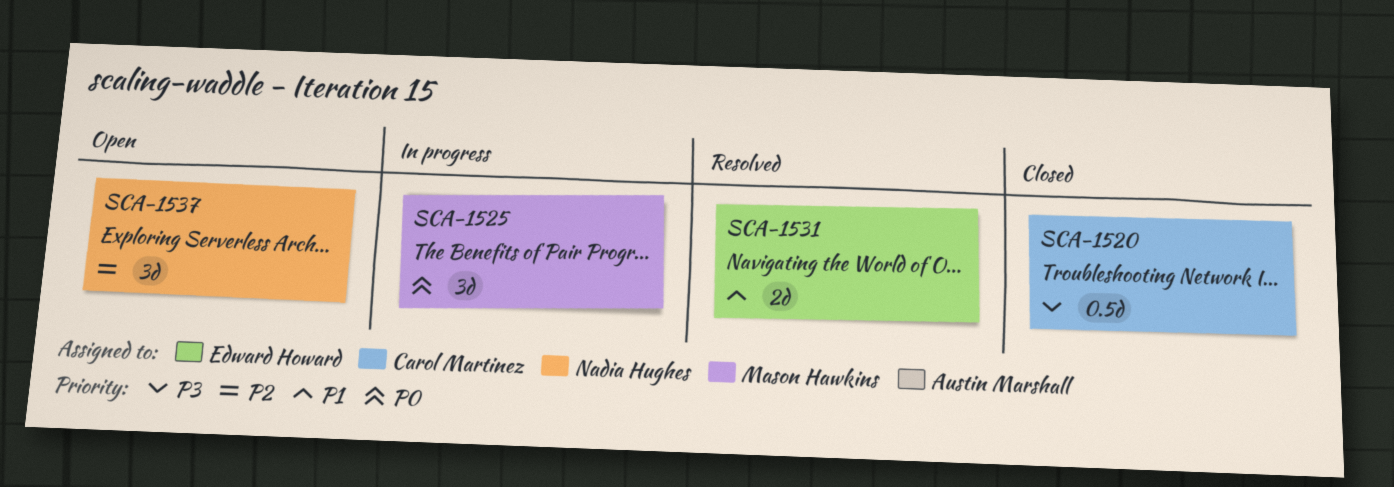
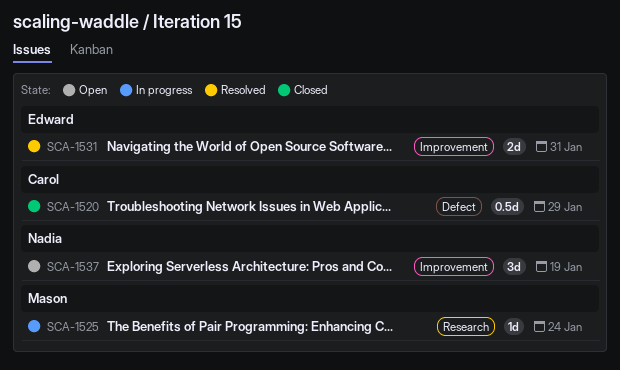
SCA-1525, estimate: 3d -> 1d

